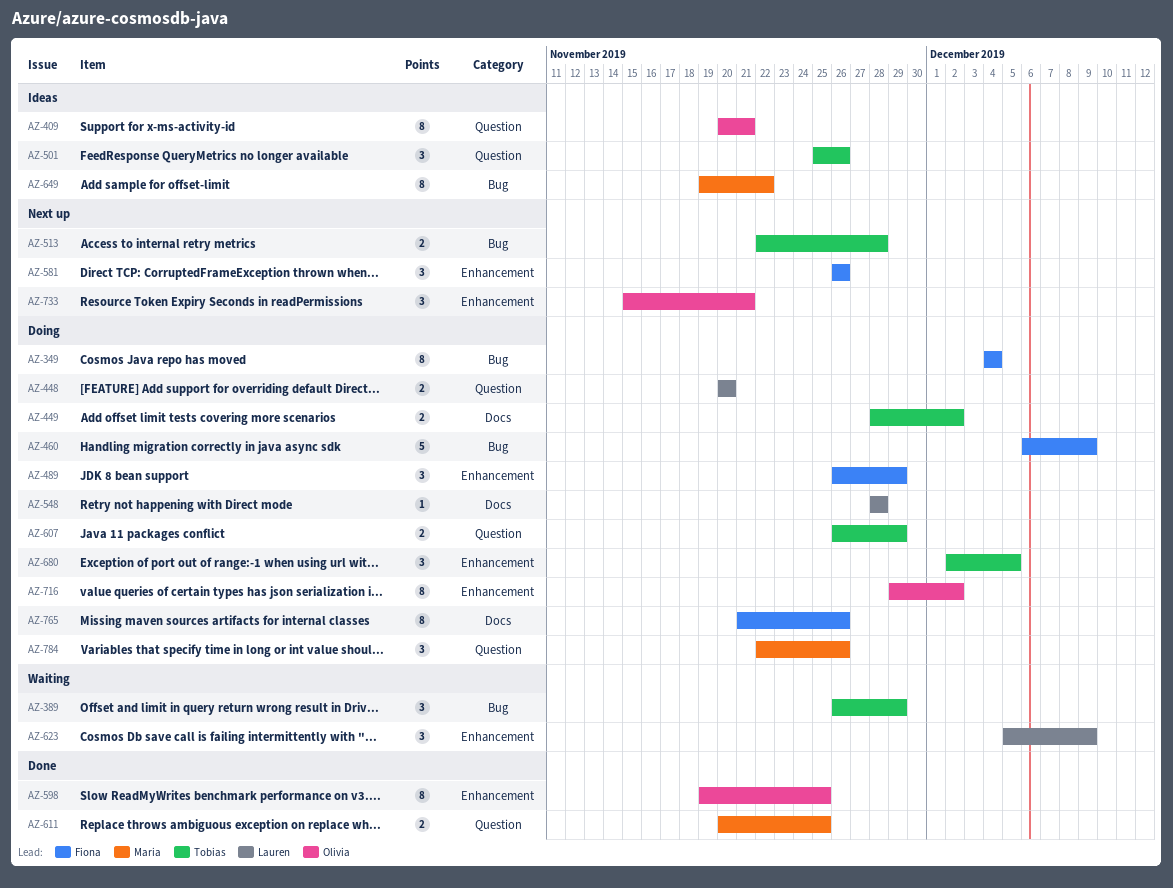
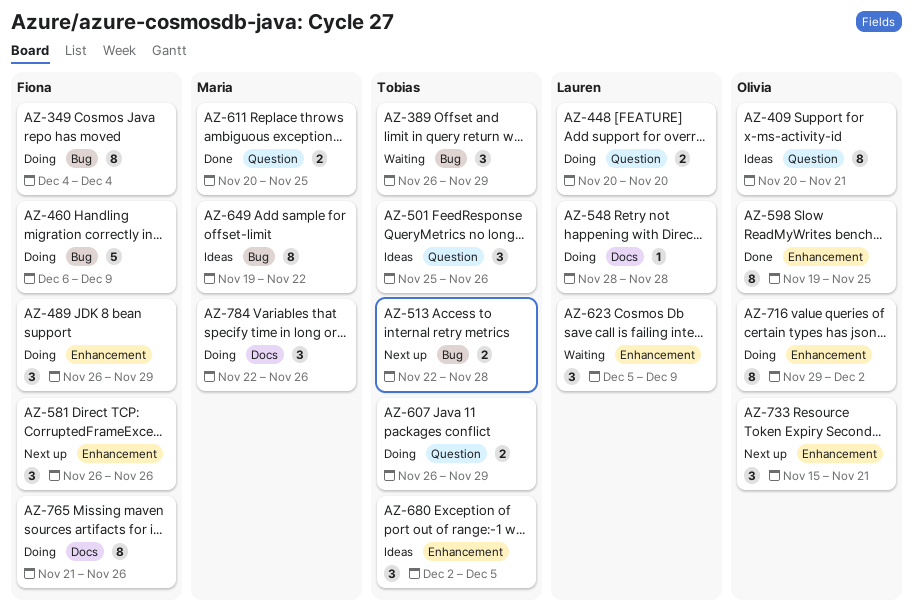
AZ-449: present -> none
AZ-680, status: Doing -> Ideas
AZ-784, label: Question -> Docs

